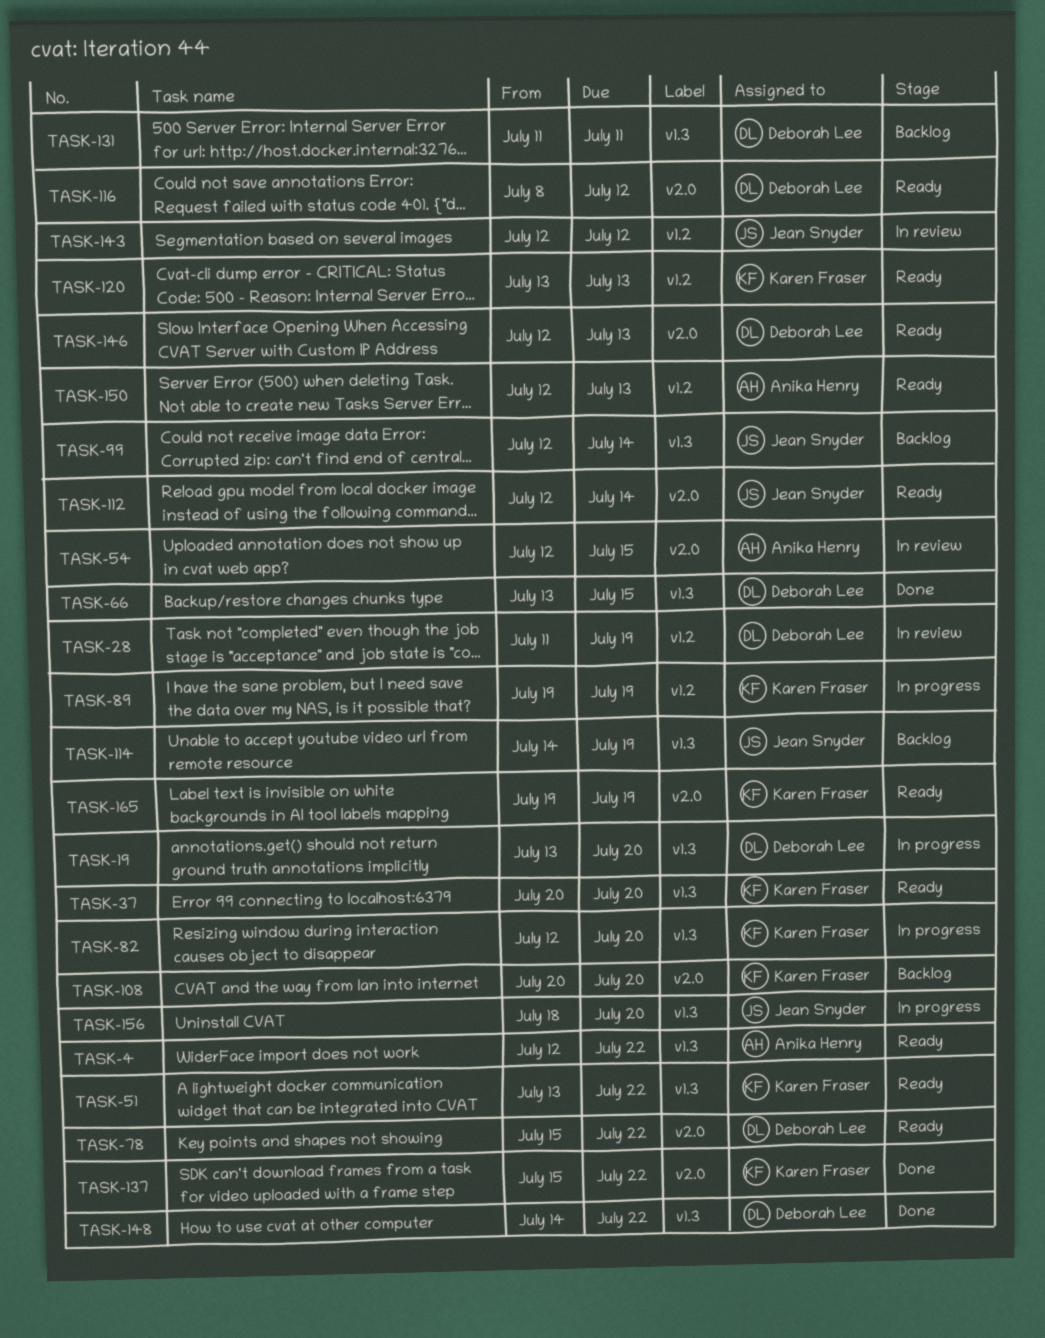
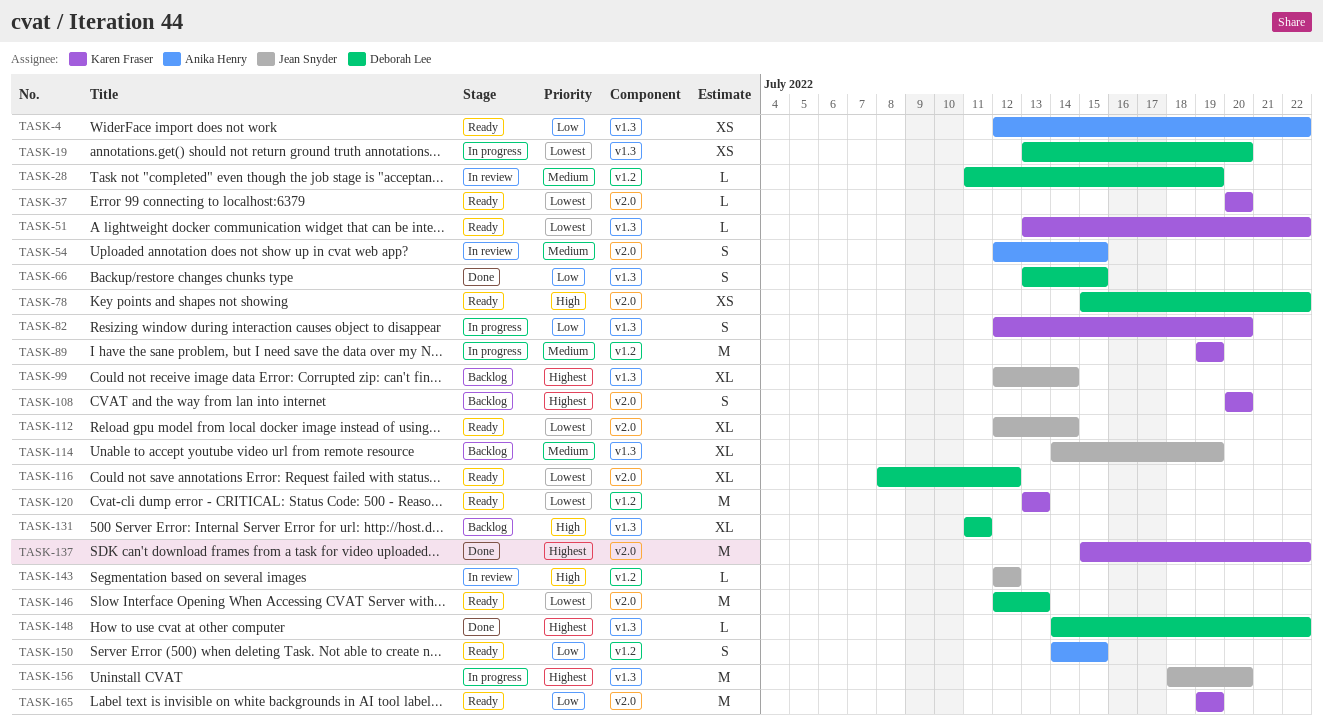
TASK-37, label: v1.3 -> v2.0
TASK-150, start: Jul 12 -> Jul 14
TASK-150, due: Jul 13 -> Jul 15

